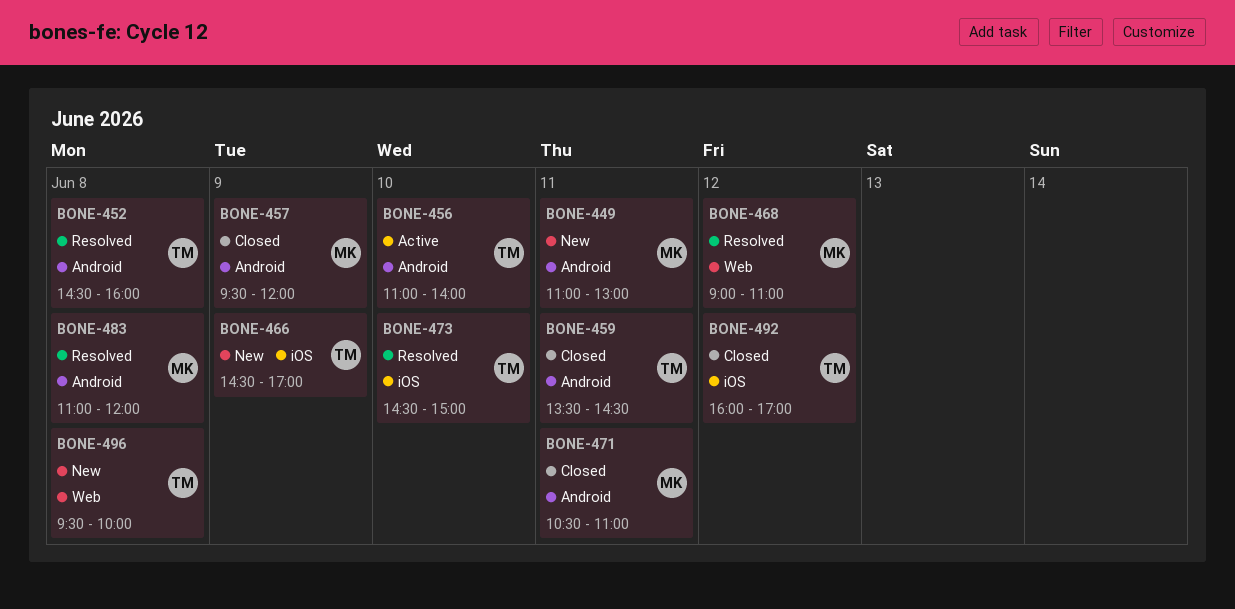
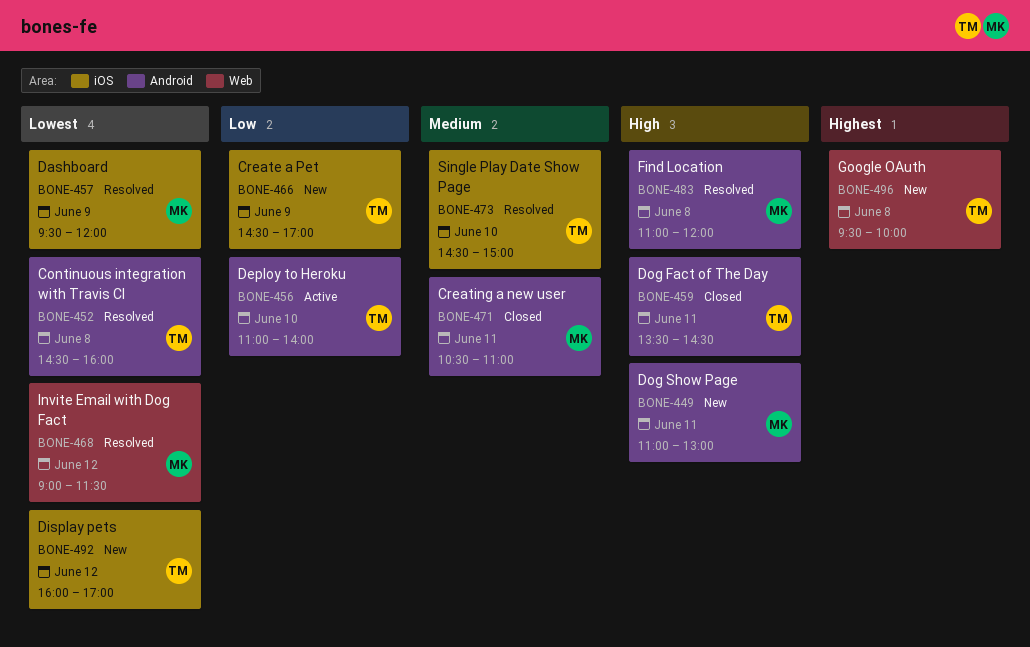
BONE-457, status: Closed -> Resolved
BONE-457, label: Android -> iOS
BONE-468, ends: 11:00 -> 11:30
BONE-492, status: Closed -> New

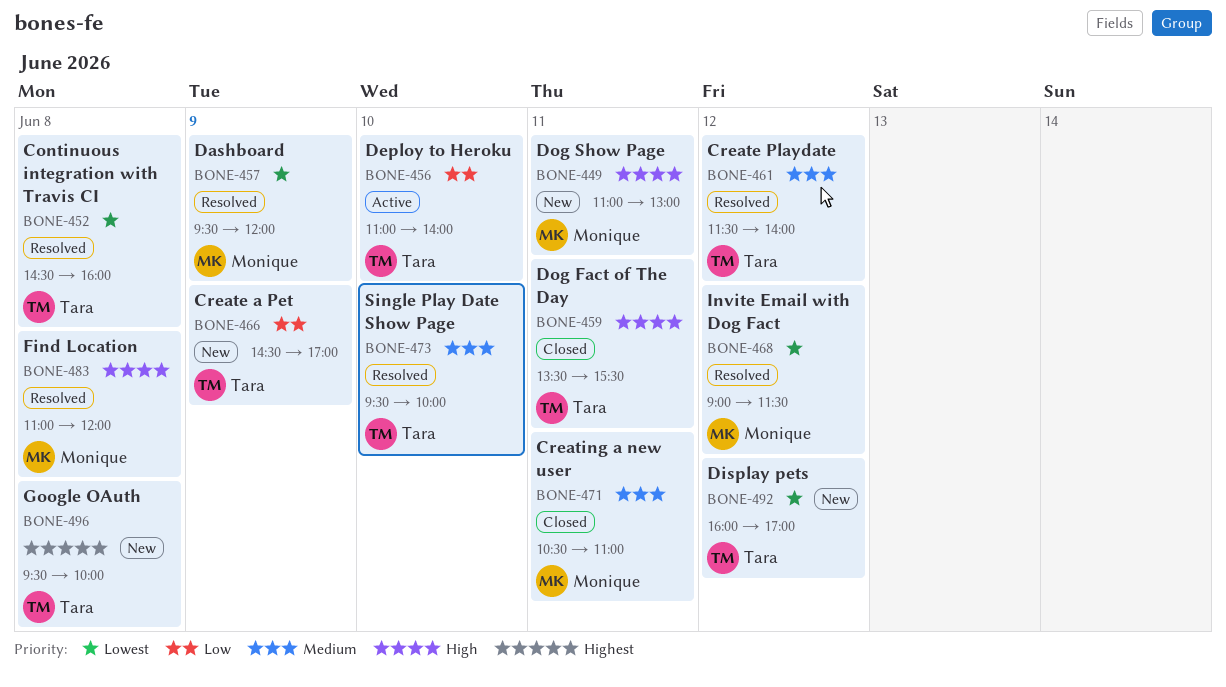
BONE-459, ends: 14:30 -> 15:30
BONE-461: none -> present
BONE-473, begins: 14:30 -> 09:30
BONE-473, ends: 15:00 -> 10:00

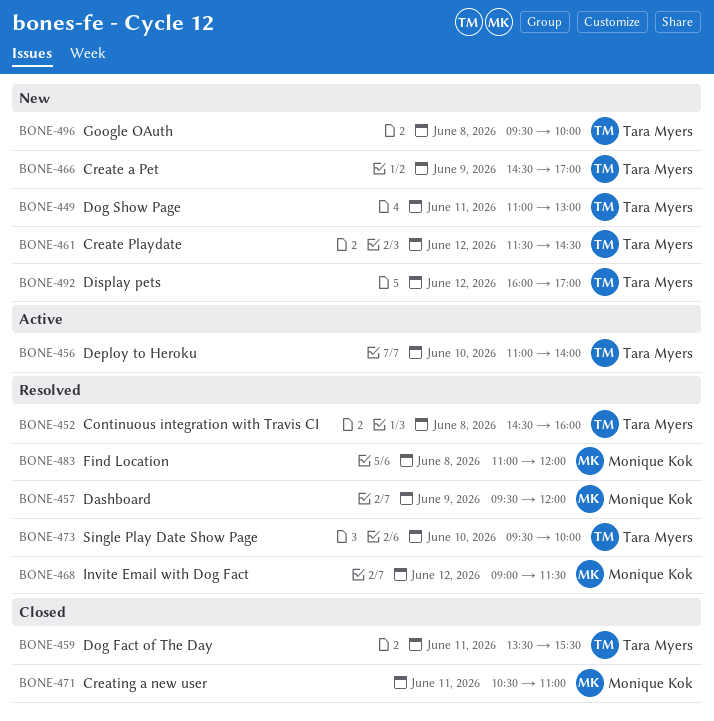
BONE-449, owner: Monique Kok -> Tara Myers
BONE-461, status: Resolved -> New
BONE-461, ends: 14:00 -> 14:30

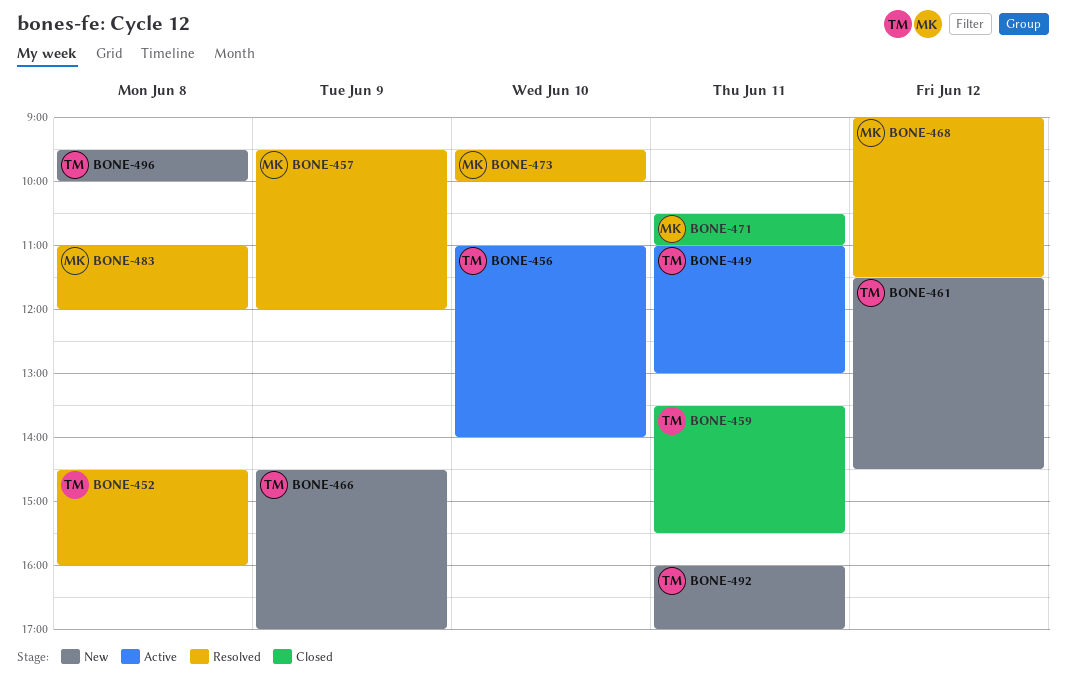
BONE-449, status: New -> Active
BONE-473, owner: Tara Myers -> Monique Kok
BONE-492, day: Jun 12 -> Jun 11

